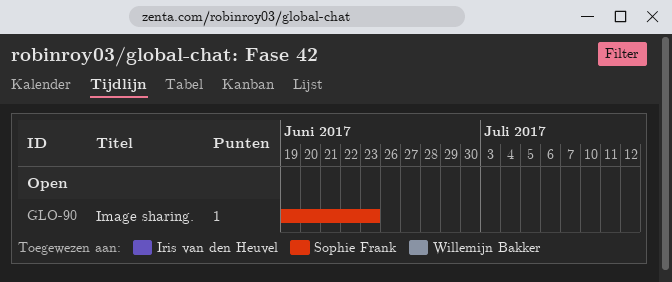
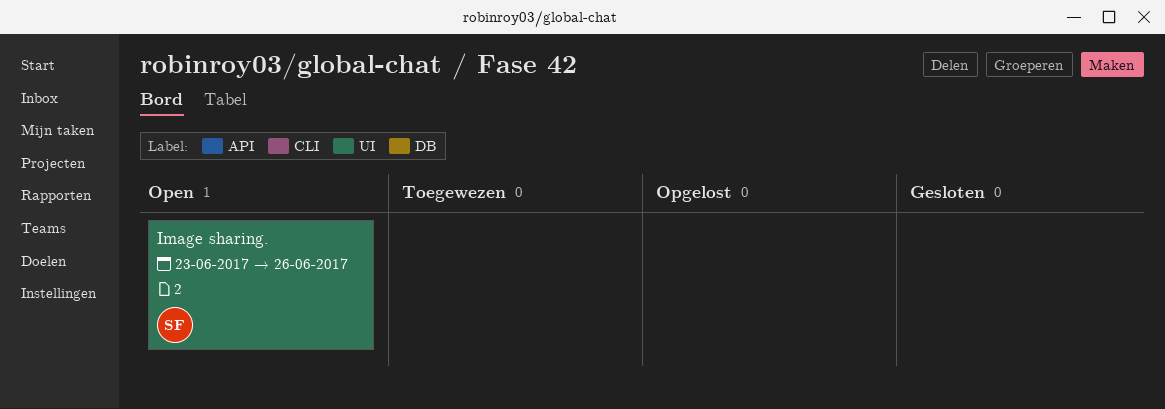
Image sharing., start: Jun 19 -> Jun 23
Image sharing., due: Jun 23 -> Jun 26

